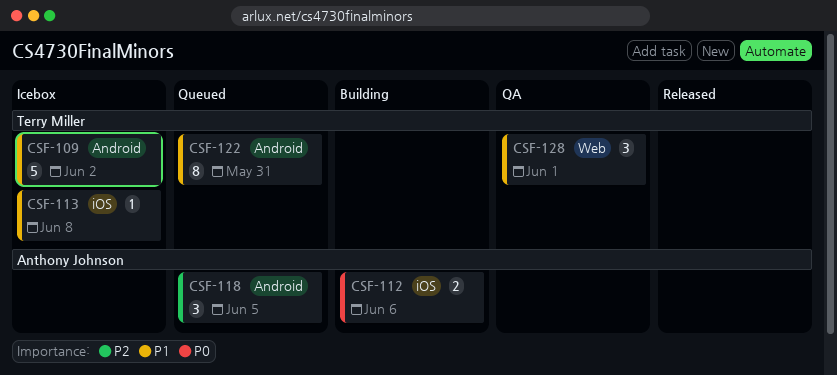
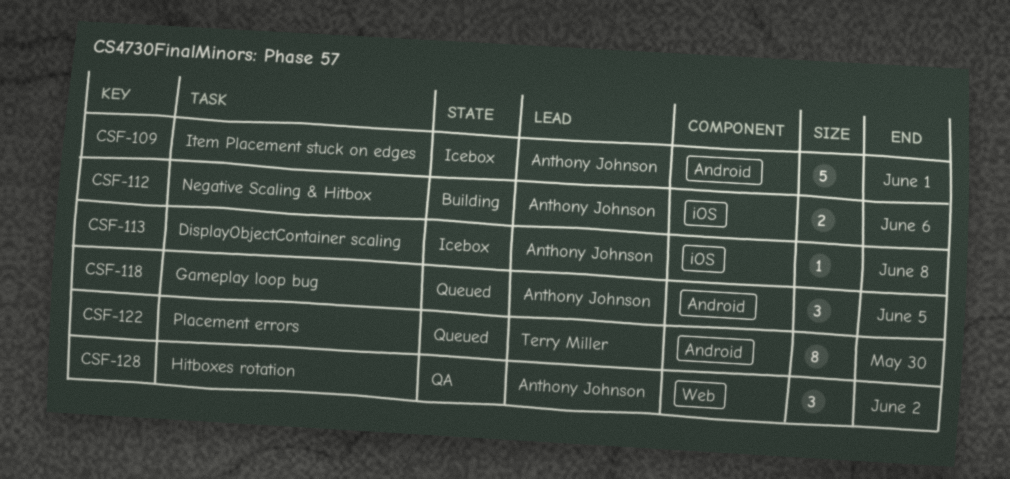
CSF-109, owner: Terry Miller -> Anthony Johnson
CSF-109, due: Jun 2 -> Jun 1
CSF-113, owner: Terry Miller -> Anthony Johnson
CSF-122, due: May 31 -> May 30
CSF-128, owner: Terry Miller -> Anthony Johnson
CSF-128, due: Jun 1 -> Jun 2

